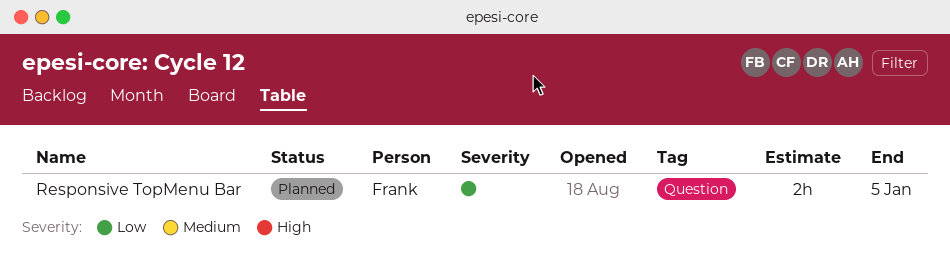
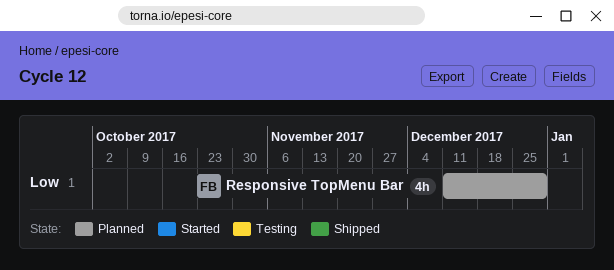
Responsive TopMenu Bar, estimate: 2h -> 4h
Responsive TopMenu Bar, due: Jan 5 -> Dec 29

